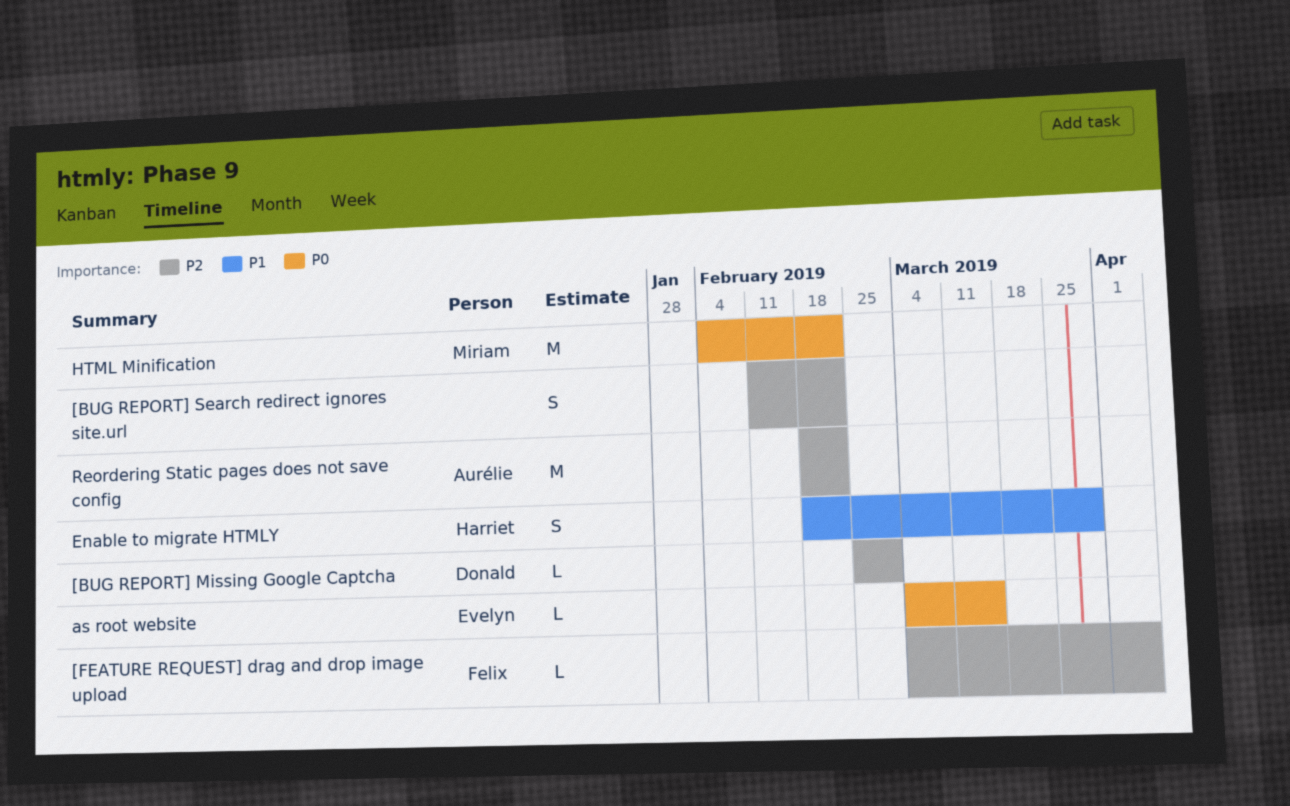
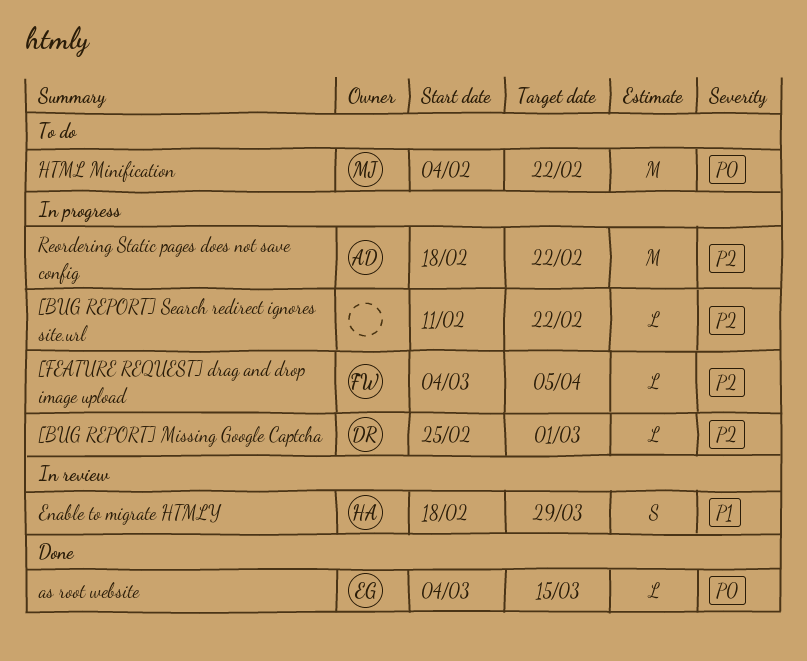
[BUG REPORT] Search redirect ignores site.url, estimate: S -> L

